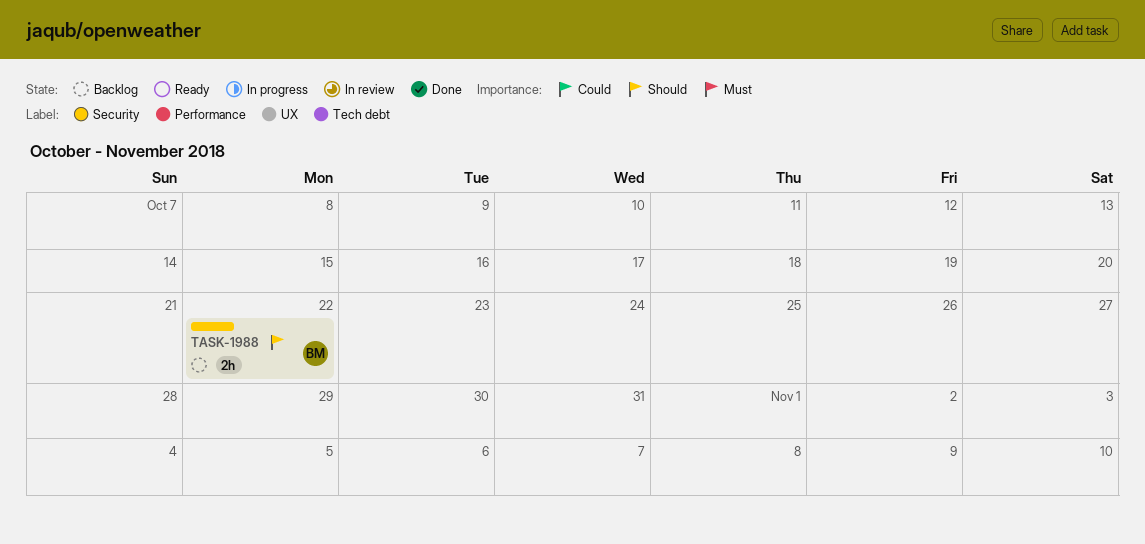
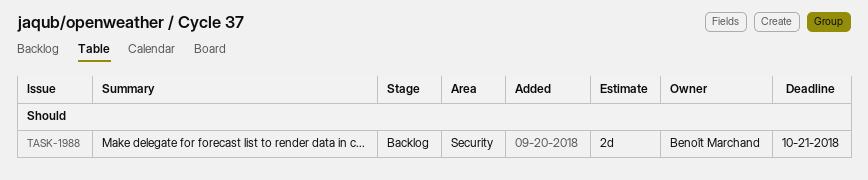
TASK-1988, estimate: 2h -> 2d
TASK-1988, due: Oct 22 -> Oct 21

